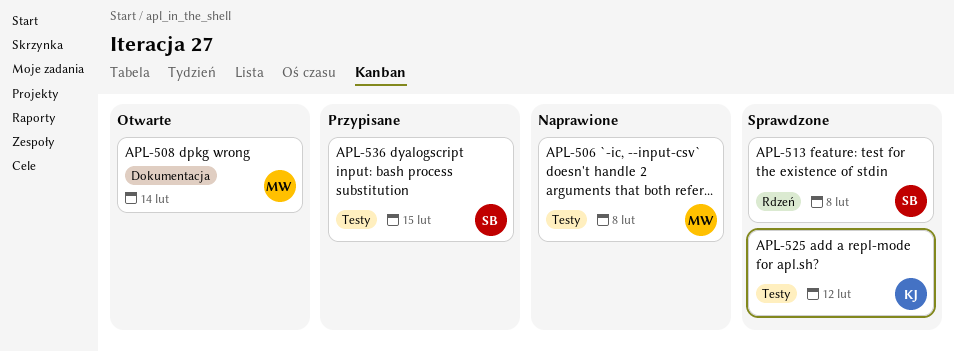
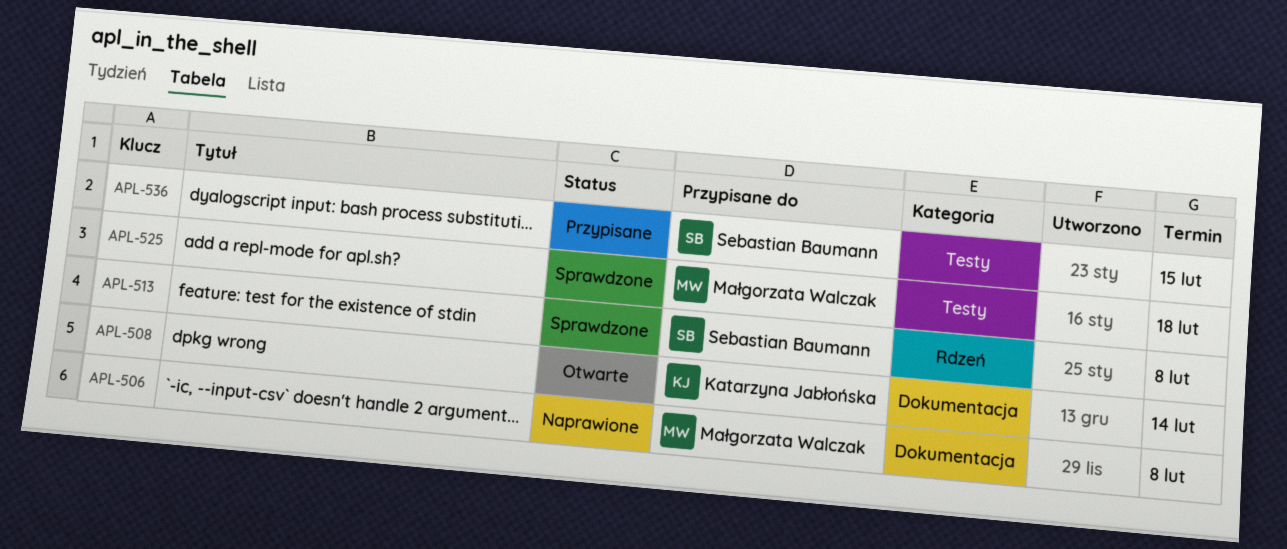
APL-506, label: Testy -> Dokumentacja
APL-508, owner: Małgorzata Walczak -> Katarzyna Jabłońska
APL-525, owner: Katarzyna Jabłońska -> Małgorzata Walczak
APL-525, due: Feb 12 -> Feb 18

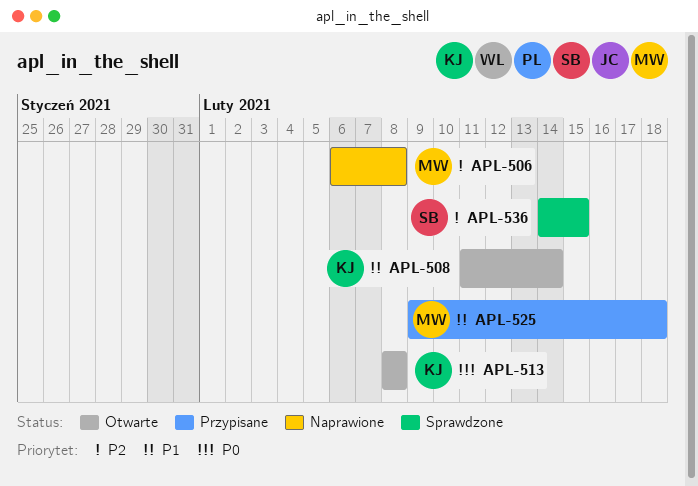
APL-513, status: Sprawdzone -> Otwarte
APL-513, owner: Sebastian Baumann -> Katarzyna Jabłońska
APL-525, status: Sprawdzone -> Przypisane
APL-536, status: Przypisane -> Sprawdzone

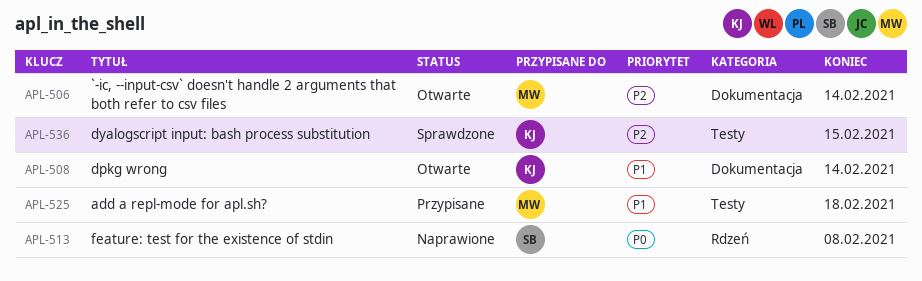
APL-506, status: Naprawione -> Otwarte
APL-506, due: Feb 8 -> Feb 14
APL-513, status: Otwarte -> Naprawione
APL-513, owner: KJ -> SB
APL-536, owner: SB -> KJ

